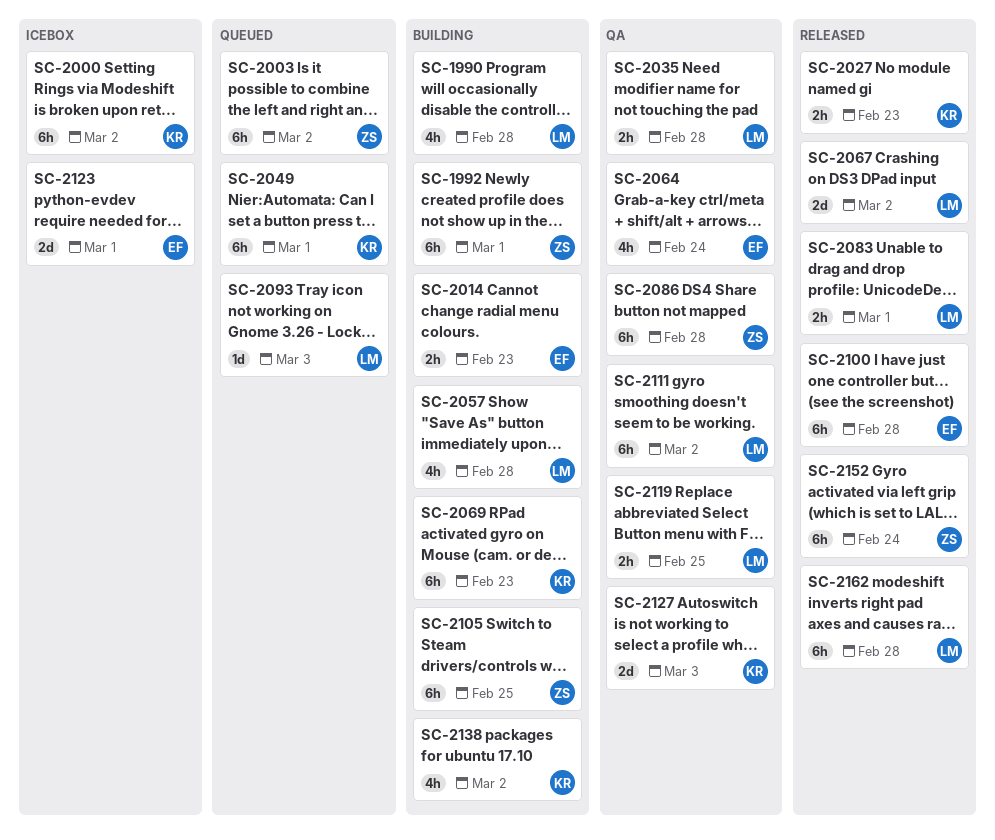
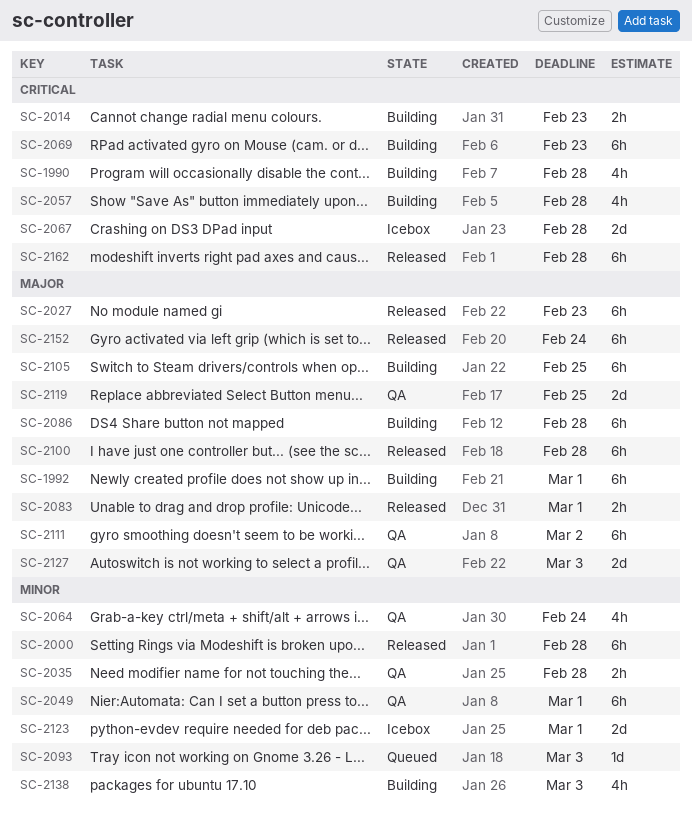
SC-2000, status: Icebox -> Released
SC-2000, due: Mar 2 -> Feb 28
SC-2003: present -> none
SC-2027, estimate: 2h -> 6h
SC-2049, status: Queued -> QA
SC-2067, status: Released -> Icebox
SC-2067, due: Mar 2 -> Feb 28
SC-2086, status: QA -> Building
SC-2119, estimate: 2h -> 2d
SC-2138, due: Mar 2 -> Mar 3

